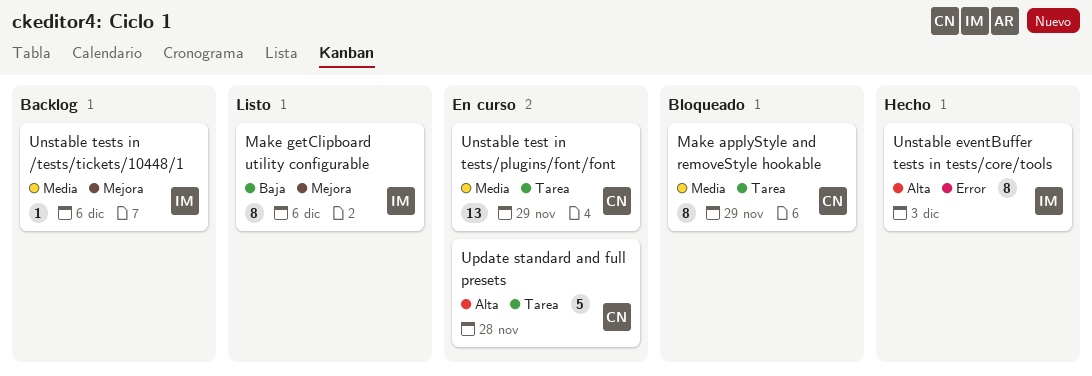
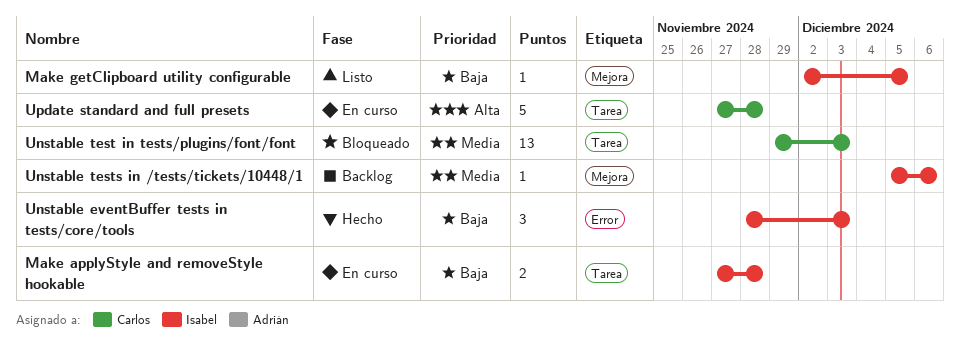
Make applyStyle and removeStyle hookable, status: Bloqueado -> En curso
Make applyStyle and removeStyle hookable, owner: Carlos -> Isabel
Make applyStyle and removeStyle hookable, priority: Media -> Baja
Make applyStyle and removeStyle hookable, estimate: 8 -> 2
Make applyStyle and removeStyle hookable, due: Nov 29 -> Nov 28
Make getClipboard utility configurable, estimate: 8 -> 1
Make getClipboard utility configurable, due: Dec 6 -> Dec 5
Unstable eventBuffer tests in tests/core/tools, priority: Alta -> Baja
Unstable eventBuffer tests in tests/core/tools, estimate: 8 -> 3
Unstable test in tests/plugins/font/font, status: En curso -> Bloqueado
Unstable test in tests/plugins/font/font, due: Nov 29 -> Dec 3

